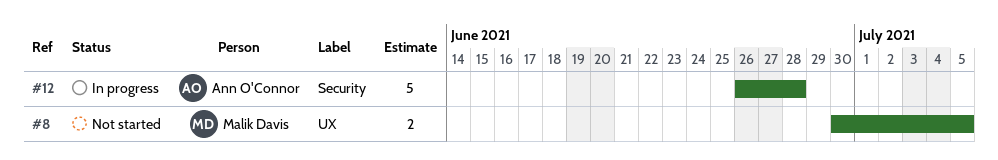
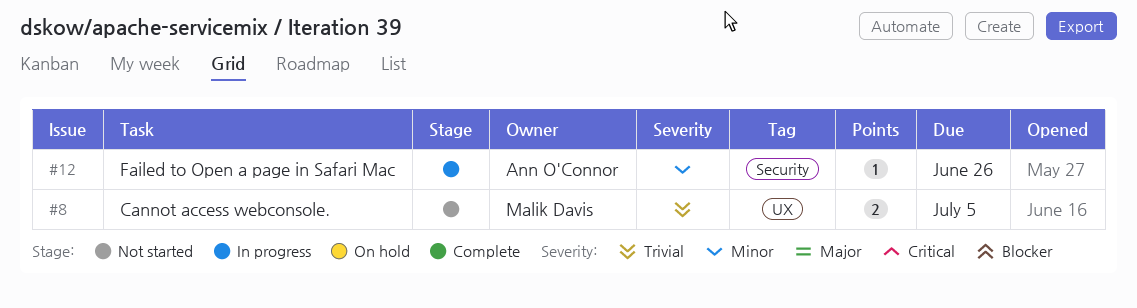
#12, estimate: 5 -> 1
#12, due: Jun 28 -> Jun 26

